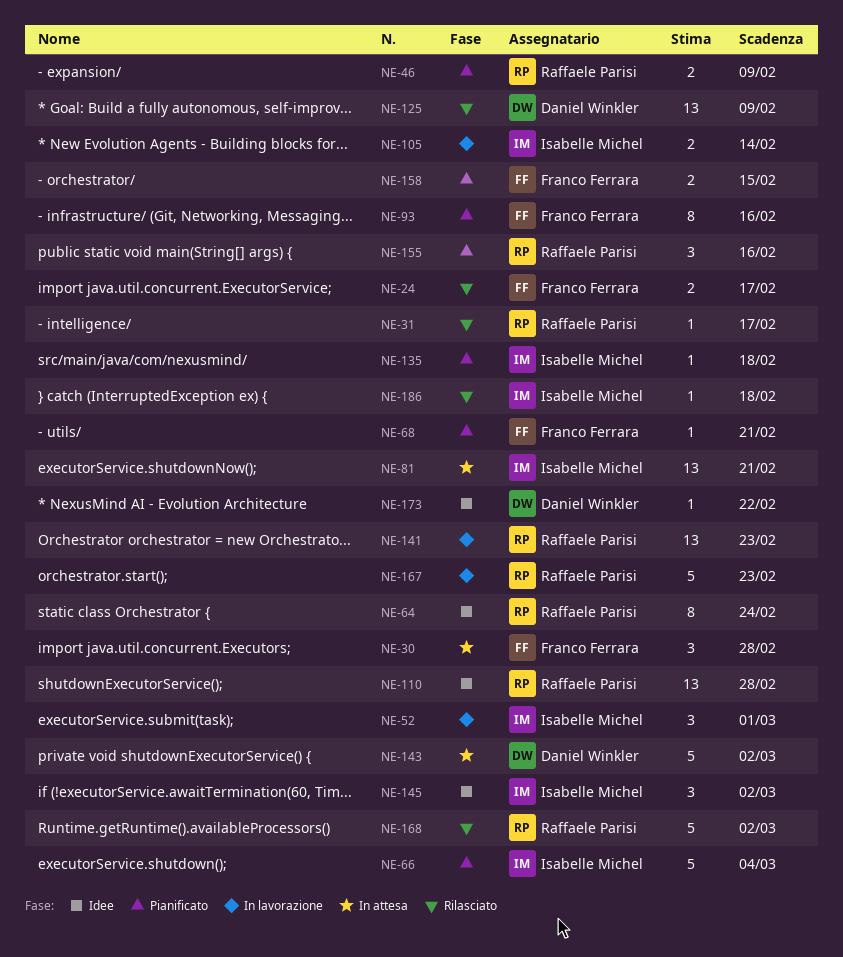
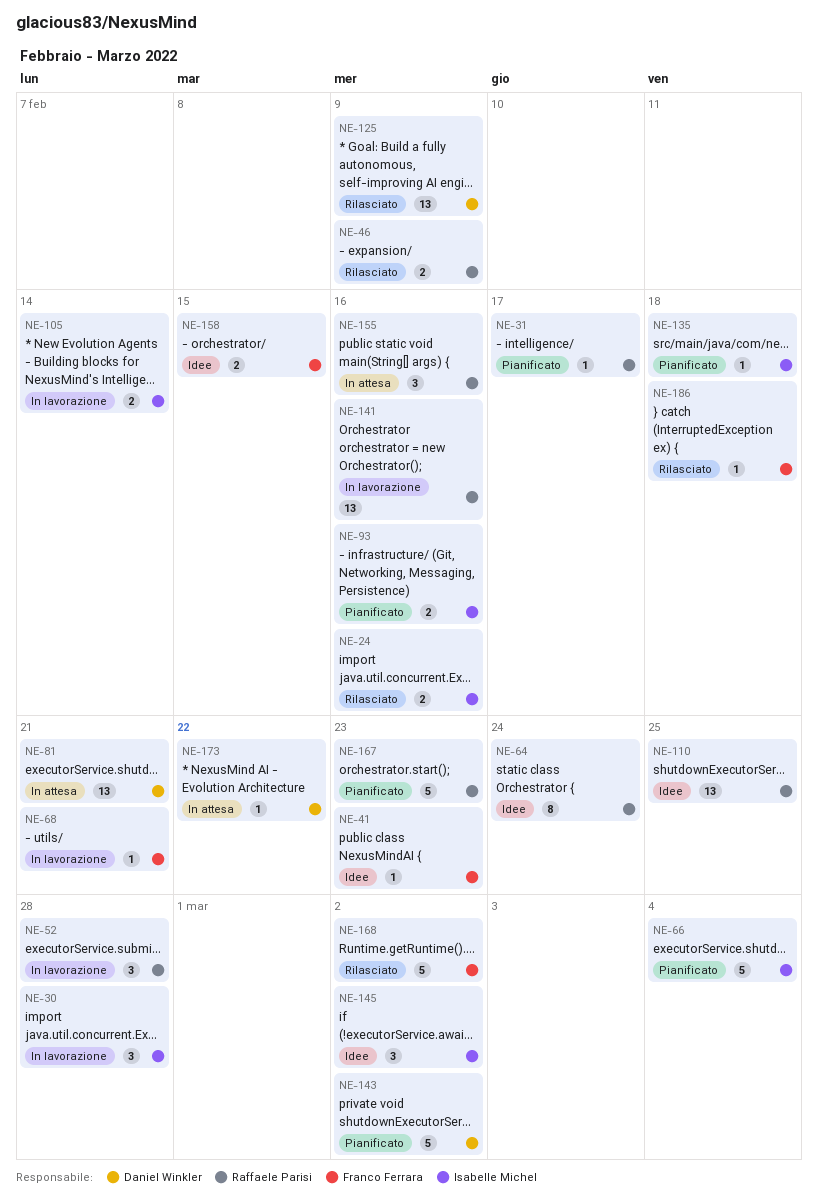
NE-24, owner: Franco Ferrara -> Isabelle Michel
NE-24, due: Feb 17 -> Feb 16
NE-30, status: In attesa -> In lavorazione
NE-30, owner: Franco Ferrara -> Isabelle Michel
NE-31, status: Rilasciato -> Pianificato
NE-41: none -> present
NE-46, status: Pianificato -> Rilasciato
NE-52, owner: Isabelle Michel -> Raffaele Parisi
NE-52, due: Mar 1 -> Feb 28
NE-68, status: Pianificato -> In lavorazione
NE-81, owner: Isabelle Michel -> Daniel Winkler
NE-93, owner: Franco Ferrara -> Isabelle Michel
NE-93, estimate: 8 -> 2
NE-110, due: Feb 28 -> Feb 25
NE-141, due: Feb 23 -> Feb 16
NE-143, status: In attesa -> Pianificato
NE-155, status: Pianificato -> In attesa
NE-158, status: Pianificato -> Idee
NE-167, status: In lavorazione -> Pianificato
NE-168, owner: Raffaele Parisi -> Franco Ferrara
NE-173, status: Idee -> In attesa
NE-186, owner: Isabelle Michel -> Franco Ferrara

